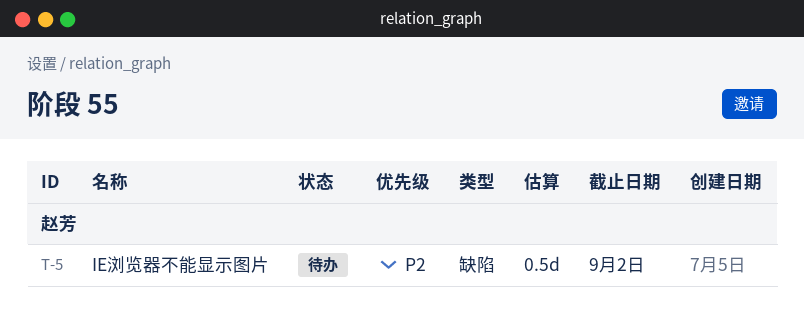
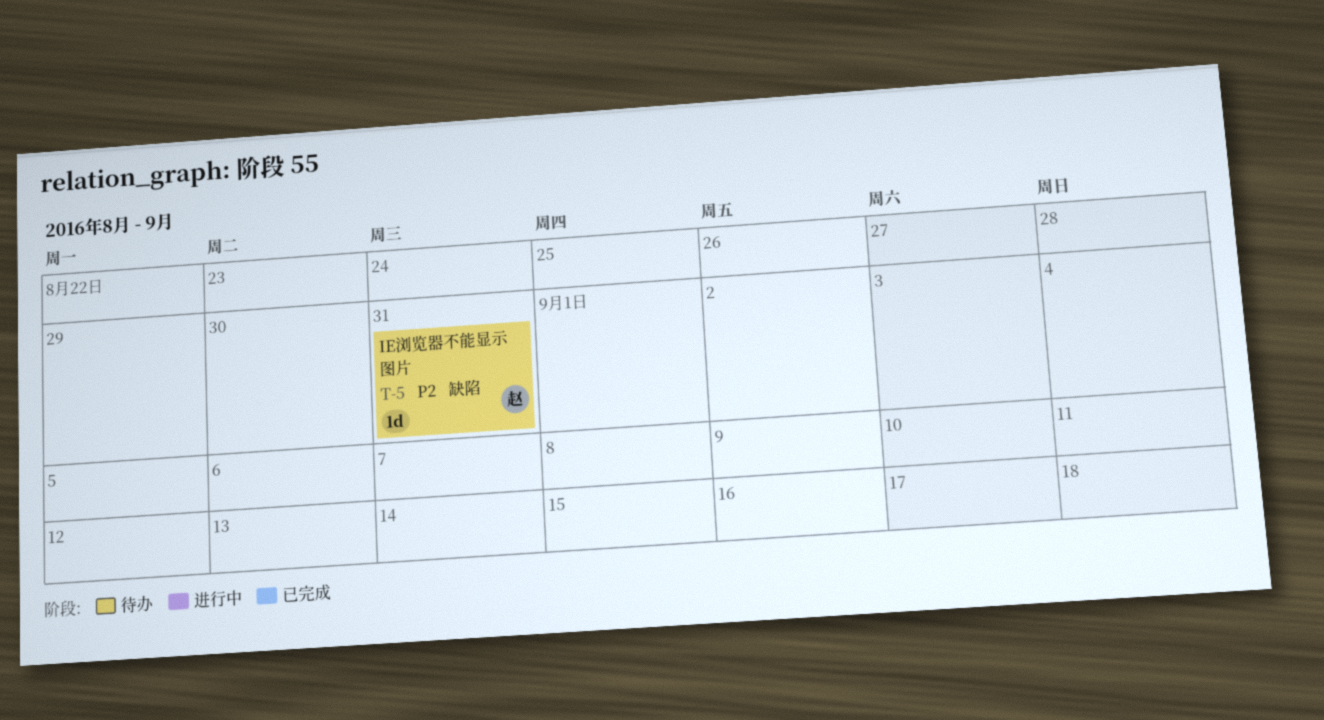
T-5, estimate: 0.5d -> 1d
T-5, due: Sep 2 -> Aug 31

